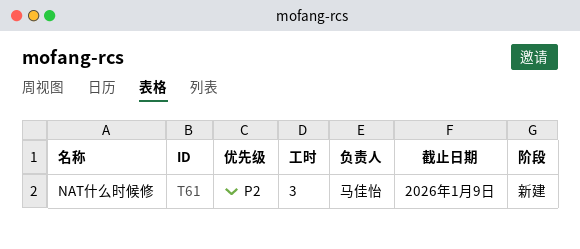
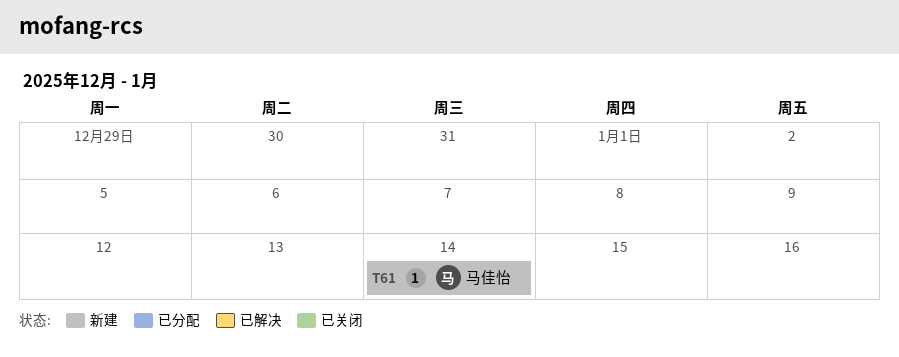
T61, estimate: 3 -> 1
T61, due: Jan 9 -> Jan 14

